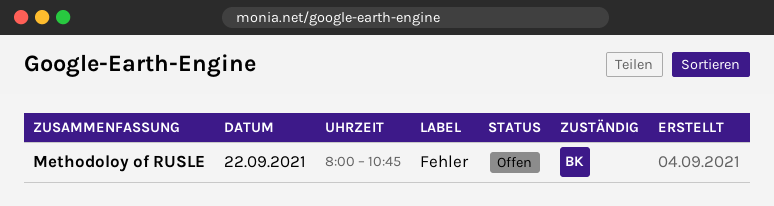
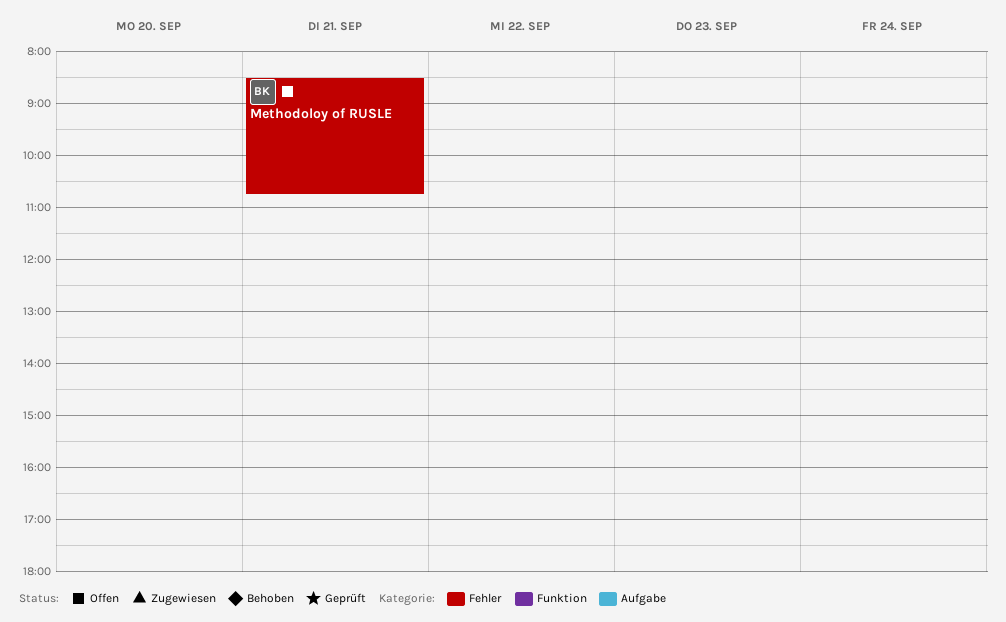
Methodoloy of RUSLE, day: Sep 22 -> Sep 21
Methodoloy of RUSLE, begins: 08:00 -> 08:30

